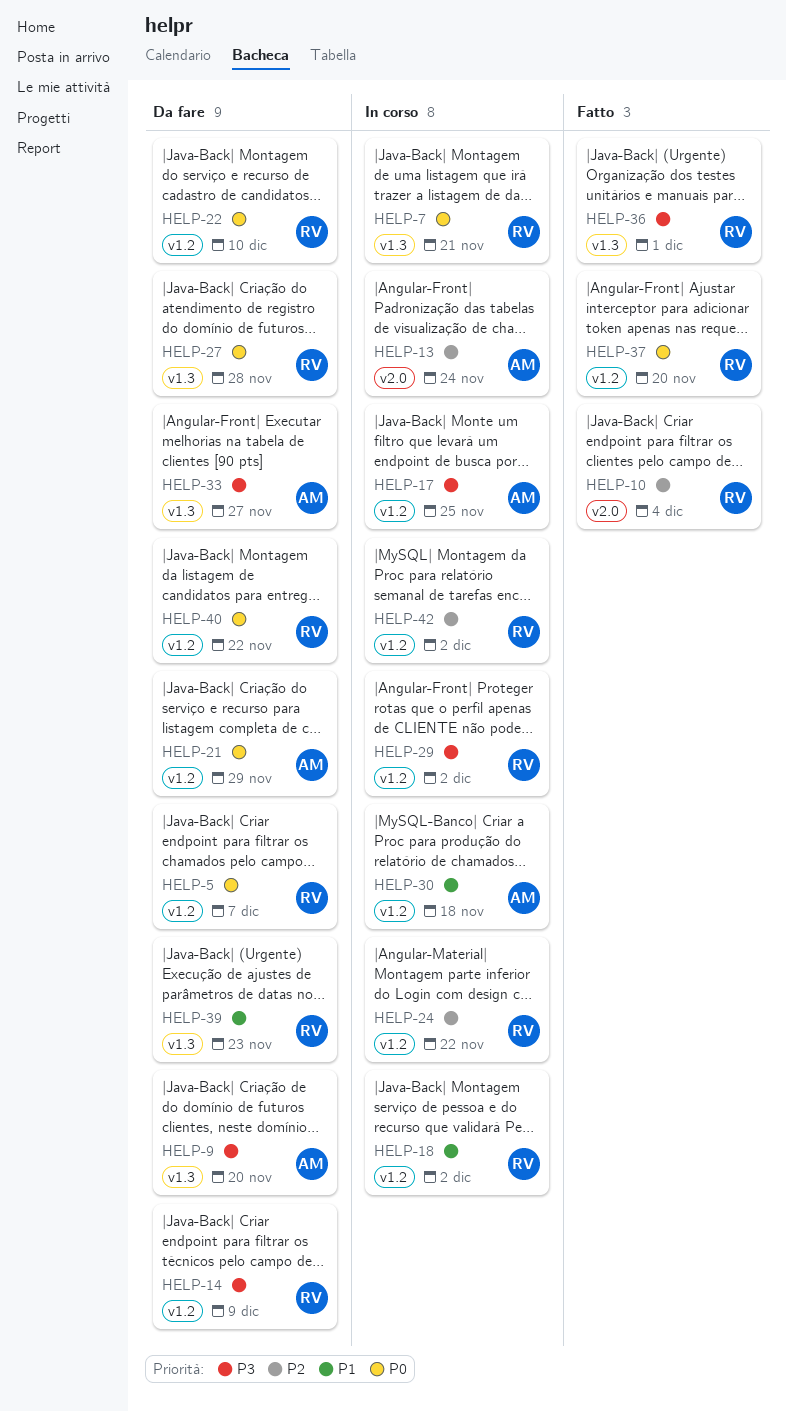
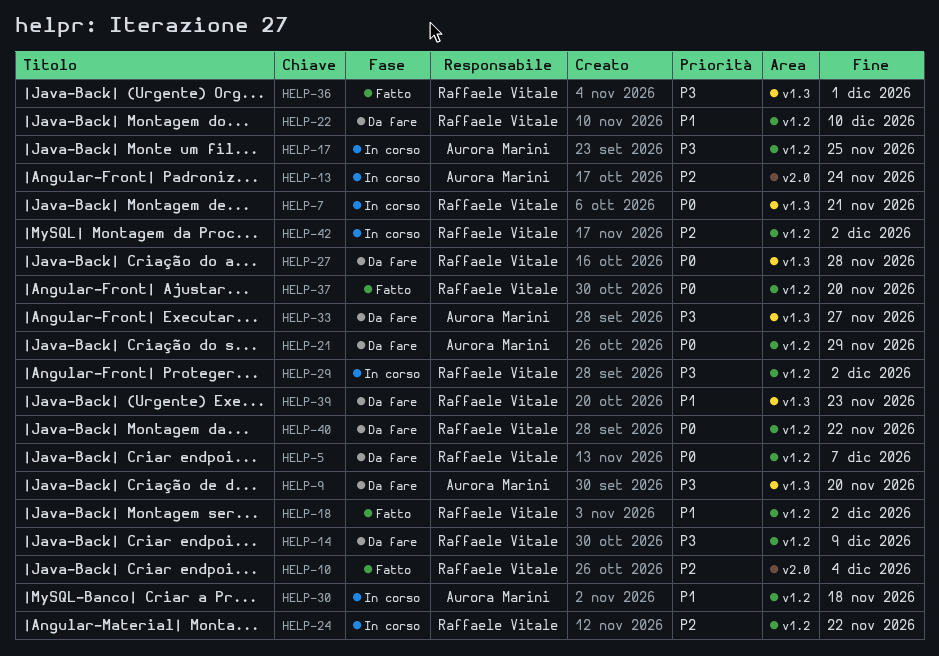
HELP-18, status: In corso -> Fatto
HELP-22, priority: P0 -> P1

